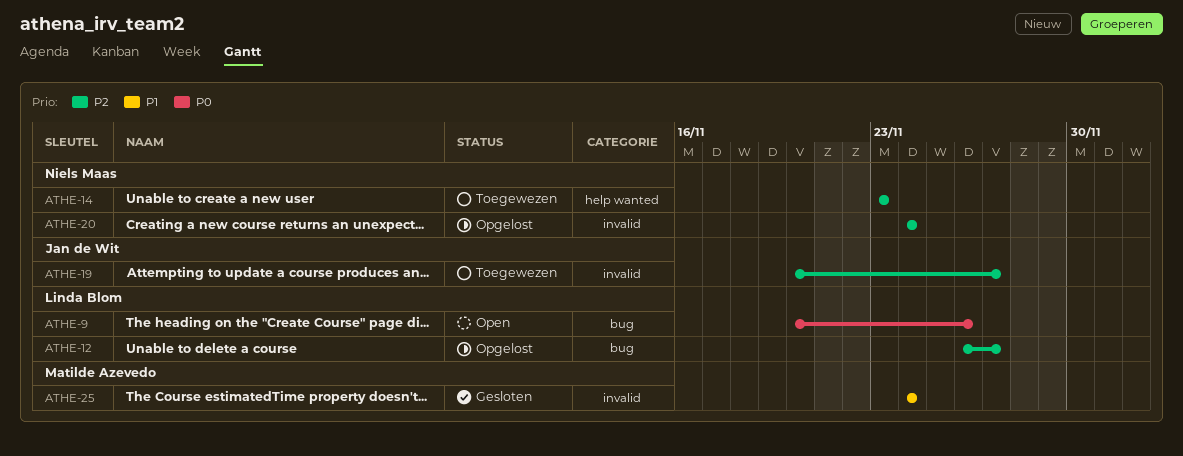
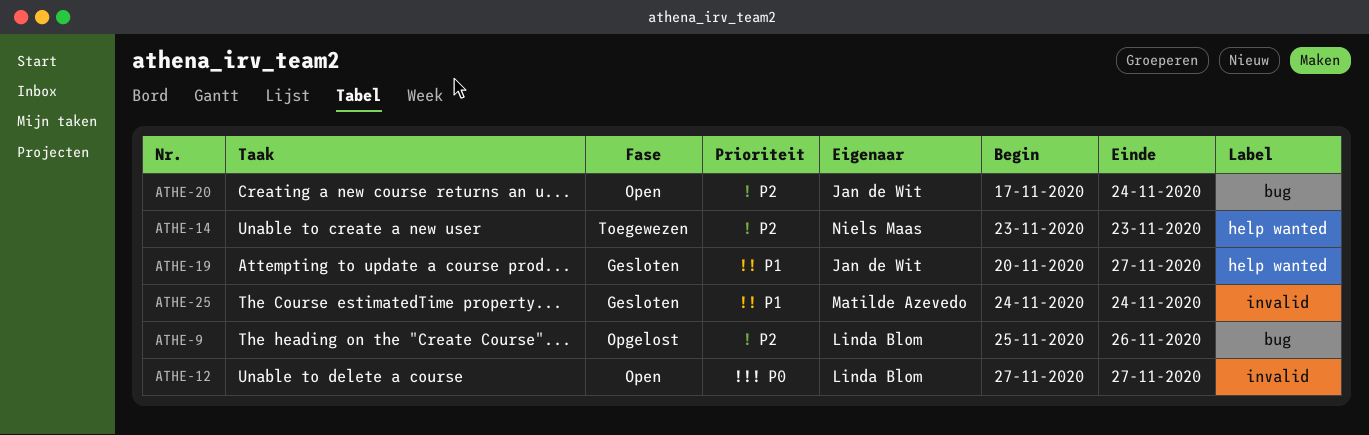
ATHE-9, status: Open -> Opgelost
ATHE-9, priority: P0 -> P2
ATHE-9, start: Nov 20 -> Nov 25
ATHE-12, status: Opgelost -> Open
ATHE-12, priority: P2 -> P0
ATHE-12, label: bug -> invalid
ATHE-12, start: Nov 26 -> Nov 27
ATHE-19, status: Toegewezen -> Gesloten
ATHE-19, priority: P2 -> P1
ATHE-19, label: invalid -> help wanted
ATHE-20, status: Opgelost -> Open
ATHE-20, owner: Niels Maas -> Jan de Wit
ATHE-20, label: invalid -> bug
ATHE-20, start: Nov 24 -> Nov 17

